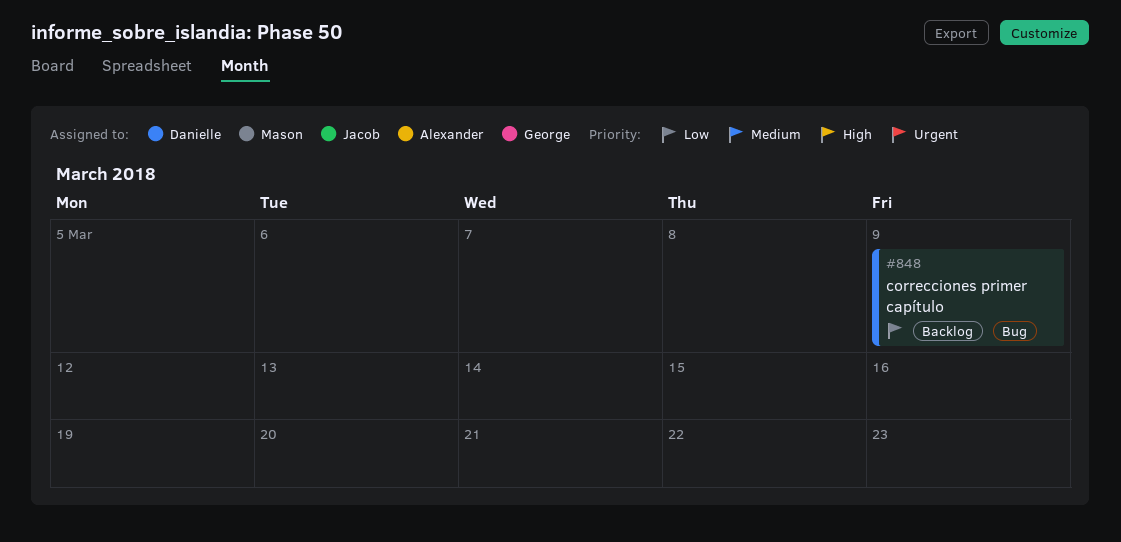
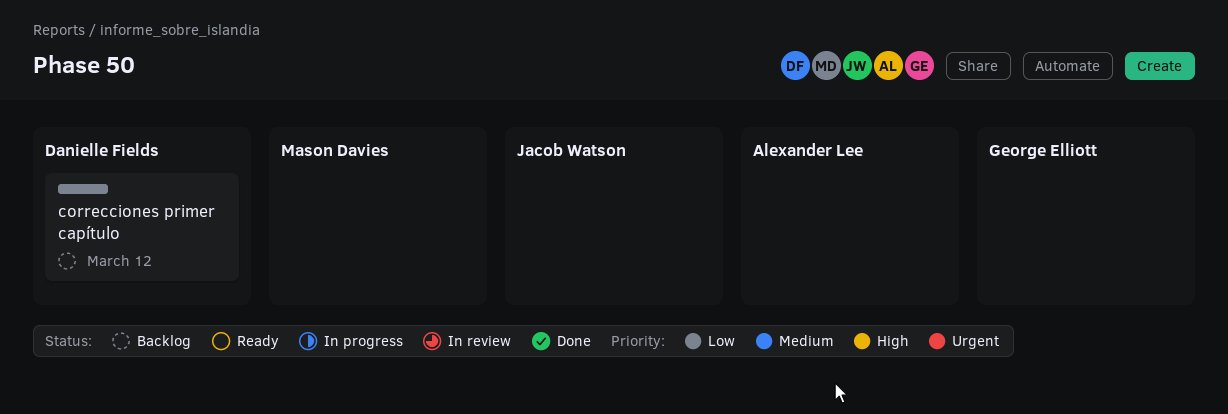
correcciones primer capítulo, due: Mar 9 -> Mar 12

